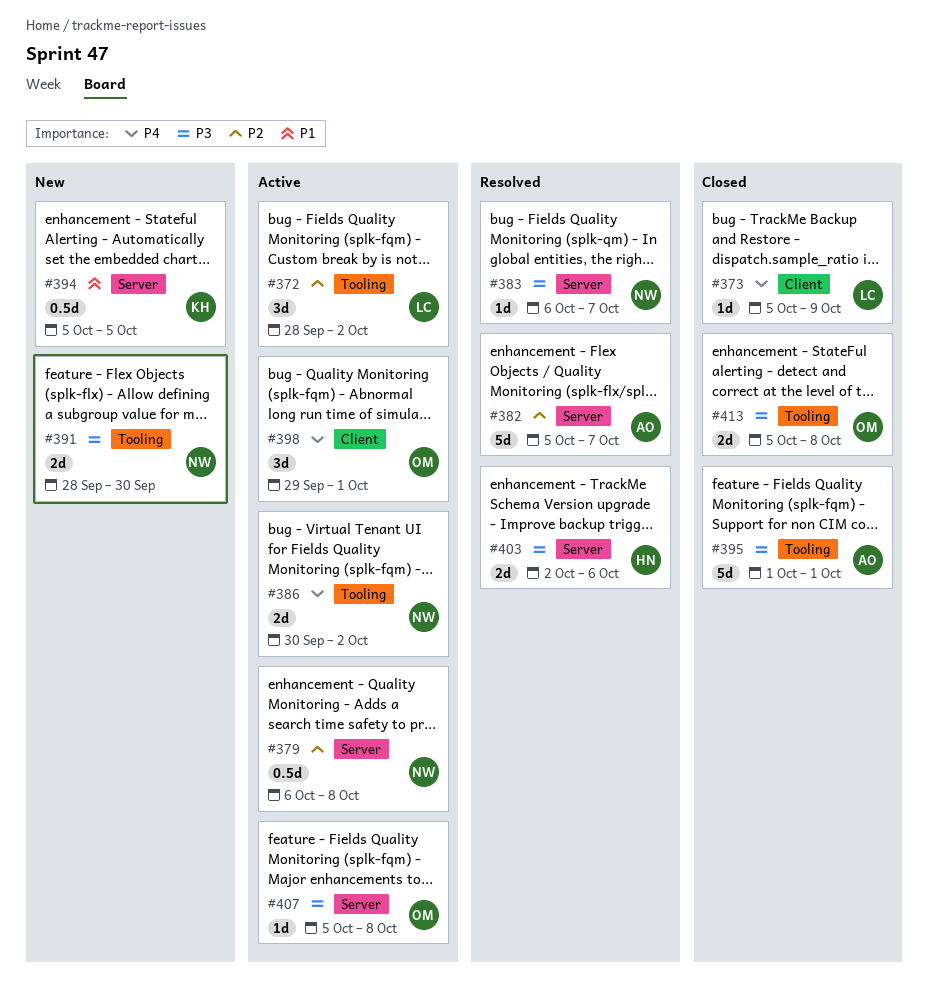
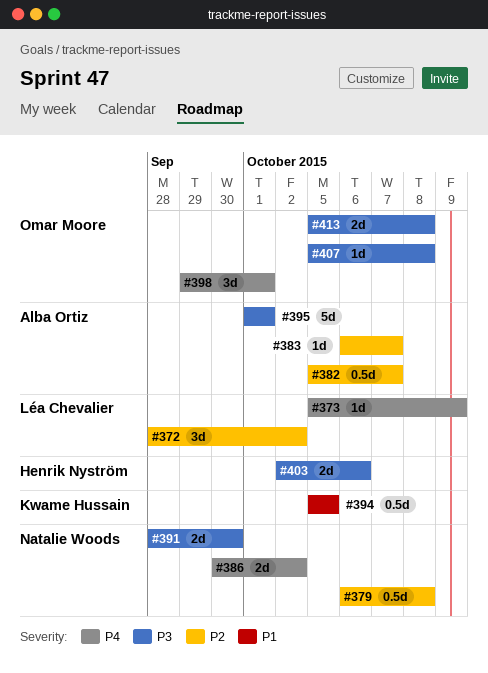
#382, estimate: 5d -> 0.5d
#383, owner: Natalie Woods -> Alba Ortiz
#383, priority: P3 -> P2

